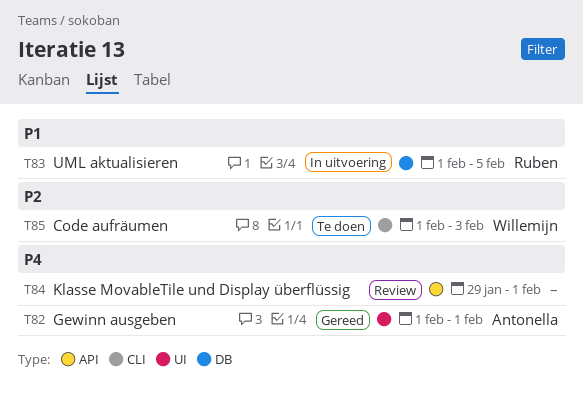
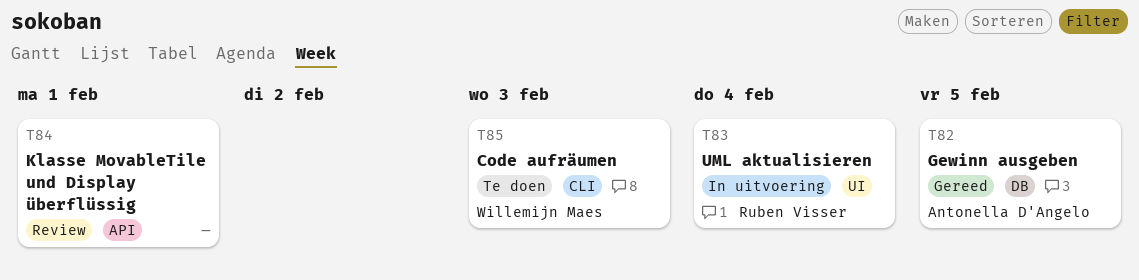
T82, label: UI -> DB
T82, due: Feb 1 -> Feb 5
T83, label: DB -> UI
T83, due: Feb 5 -> Feb 4

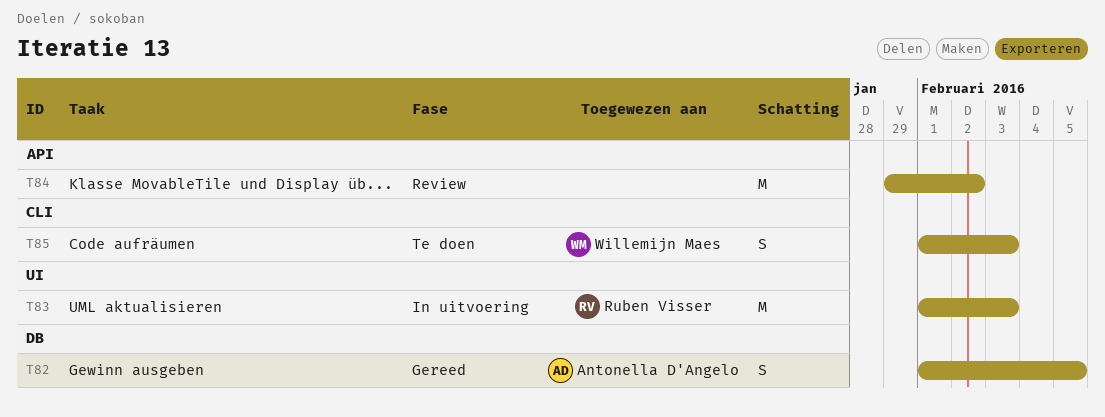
T83, due: Feb 4 -> Feb 3
T84, due: Feb 1 -> Feb 2

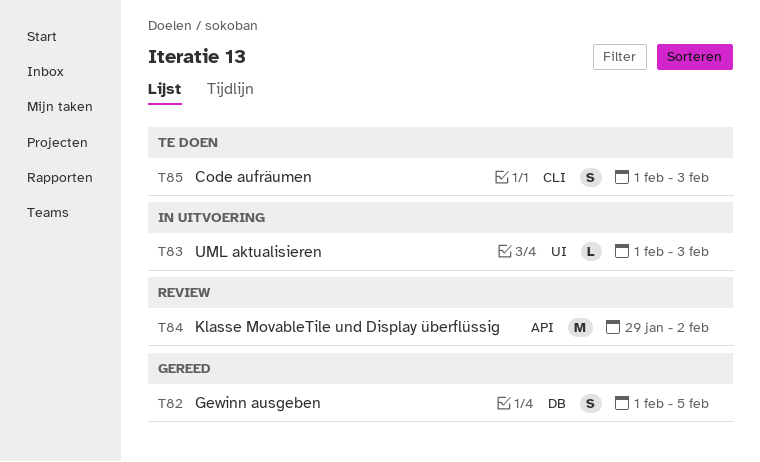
T83, estimate: M -> L

